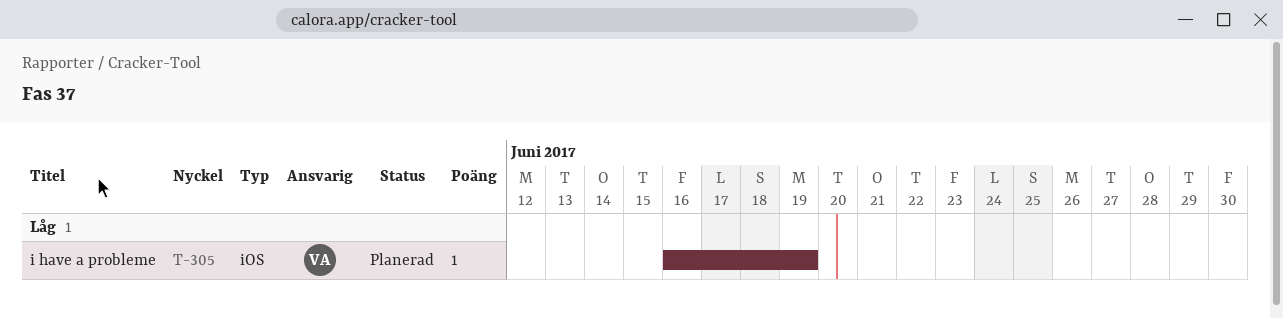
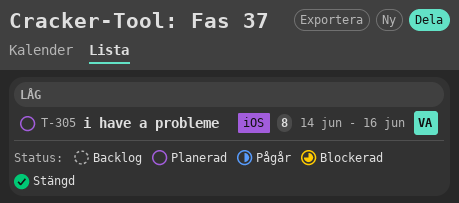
T-305, estimate: 1 -> 8
T-305, start: Jun 16 -> Jun 14
T-305, due: Jun 19 -> Jun 16

